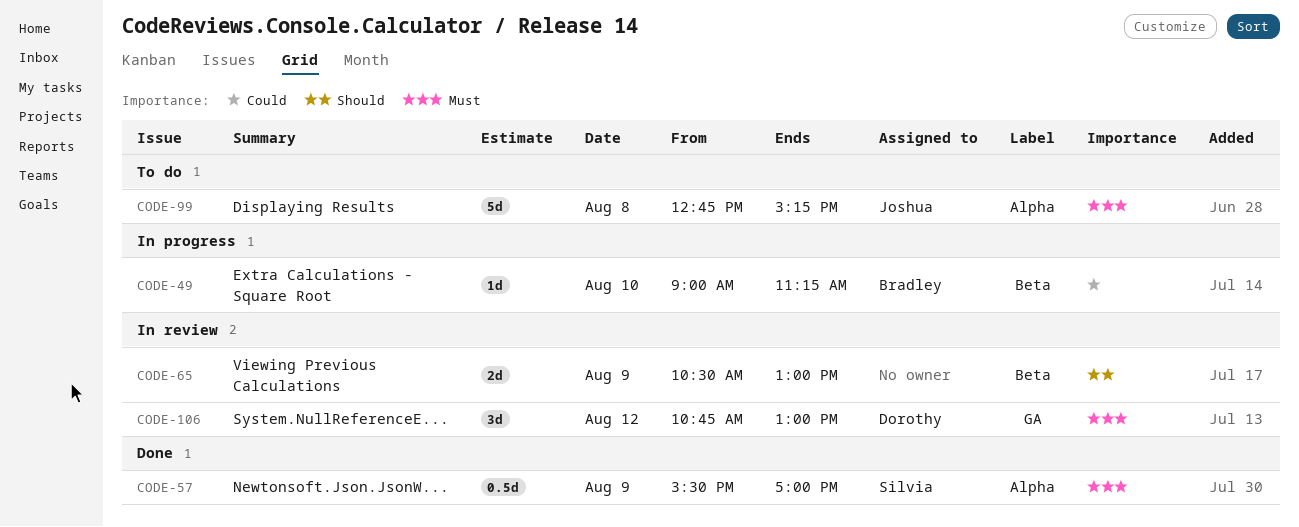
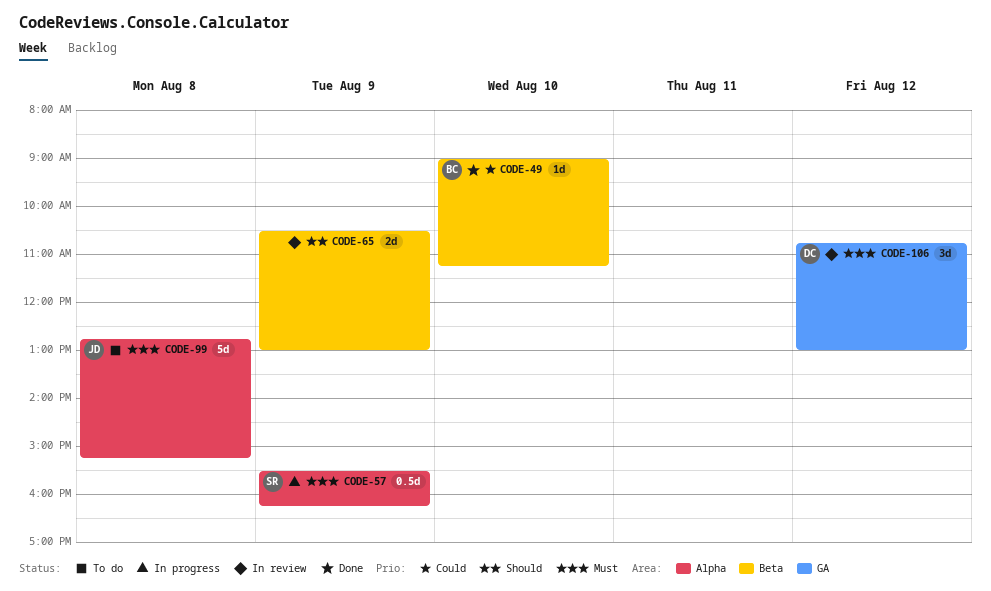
CODE-49, status: In progress -> Done
CODE-57, status: Done -> In progress
CODE-57, ends: 17:00 -> 16:15

